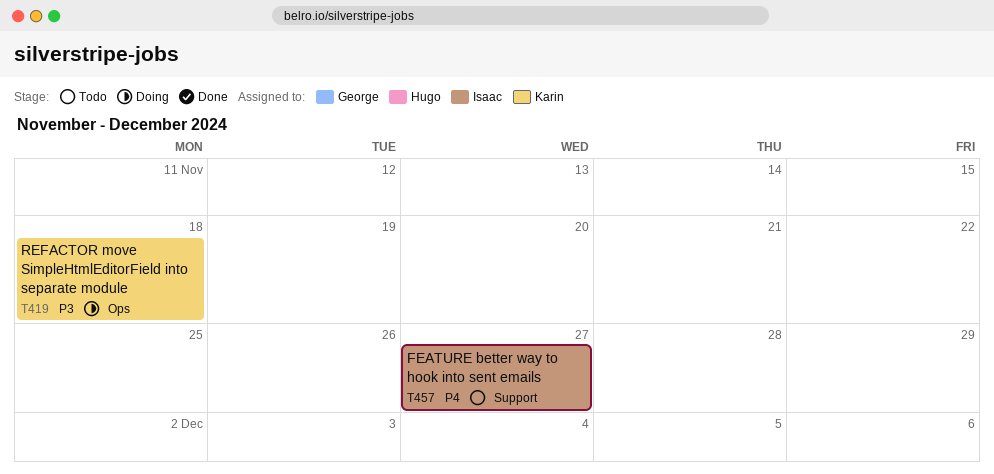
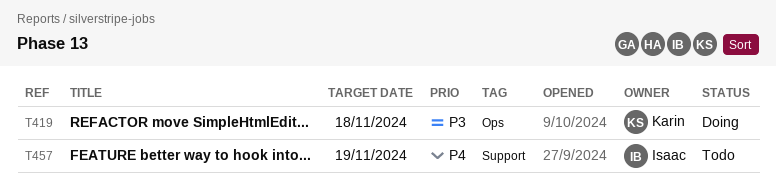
T457, due: Nov 27 -> Nov 19

